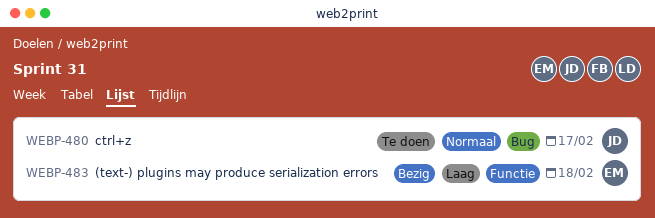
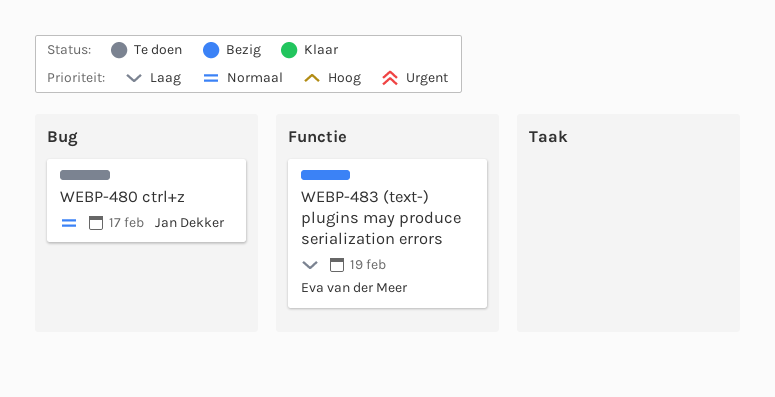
WEBP-483, due: Feb 18 -> Feb 19

